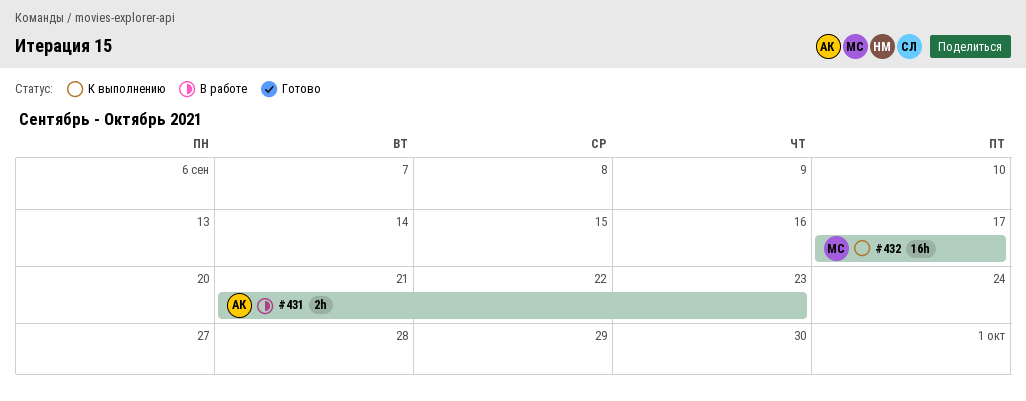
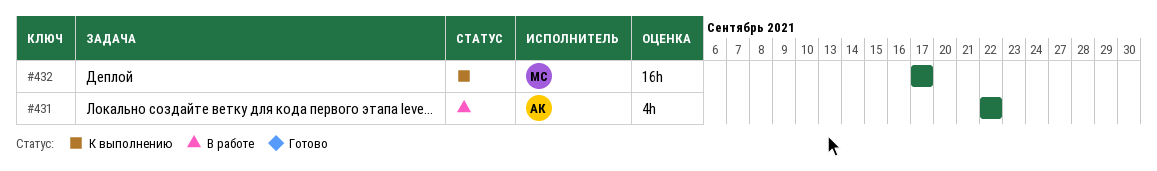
#431, estimate: 2h -> 4h
#431, start: Sep 21 -> Sep 22
#431, due: Sep 23 -> Sep 22

